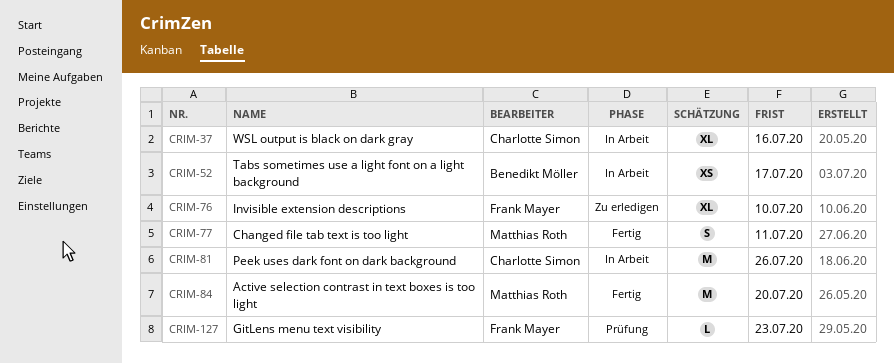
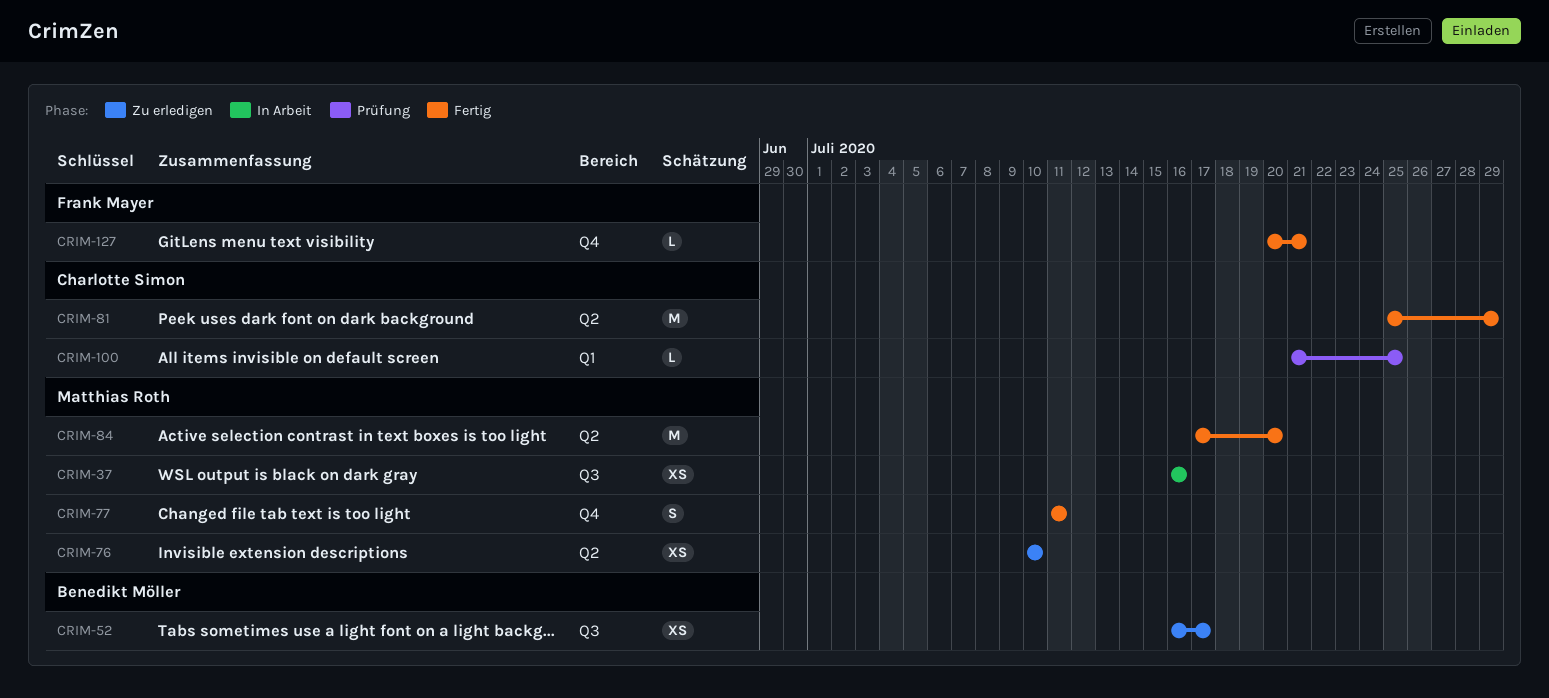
CRIM-37, owner: Charlotte Simon -> Matthias Roth
CRIM-37, estimate: XL -> XS
CRIM-52, status: In Arbeit -> Zu erledigen
CRIM-76, owner: Frank Mayer -> Matthias Roth
CRIM-76, estimate: XL -> XS
CRIM-81, status: In Arbeit -> Fertig
CRIM-81, due: Jul 26 -> Jul 29
CRIM-100: none -> present
CRIM-127, status: Prüfung -> Fertig
CRIM-127, due: Jul 23 -> Jul 21

